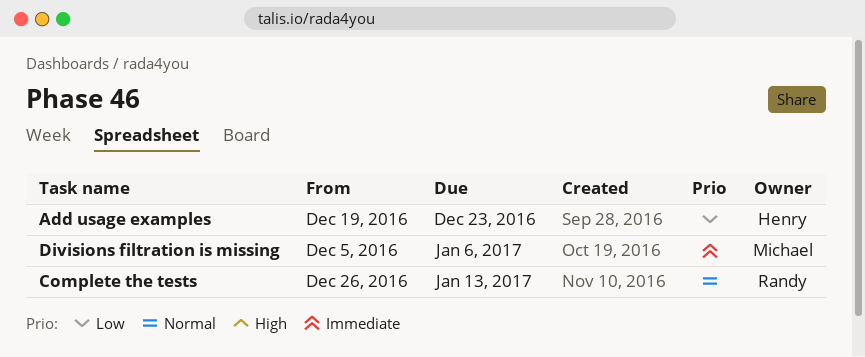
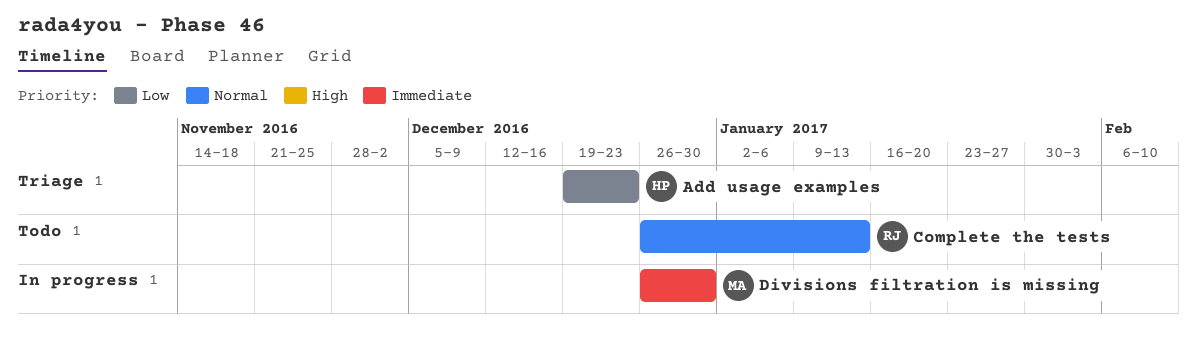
Divisions filtration is missing, start: Dec 5 -> Dec 26
Divisions filtration is missing, due: Jan 6 -> Dec 30

